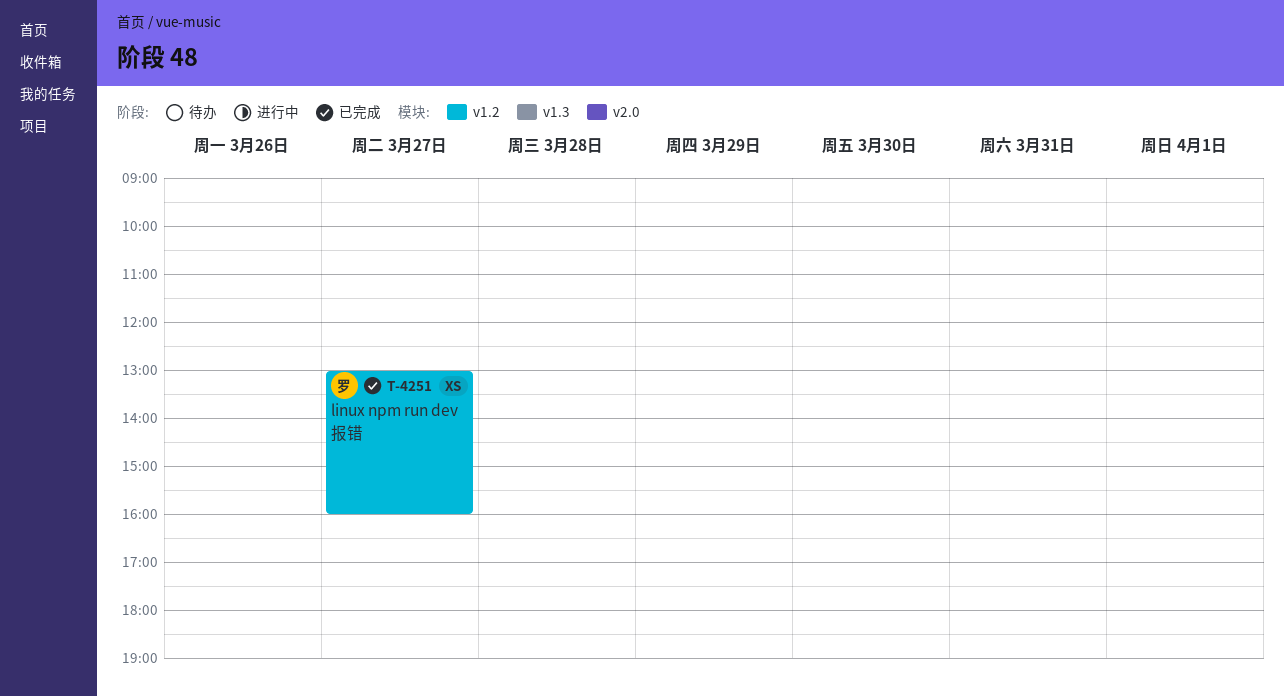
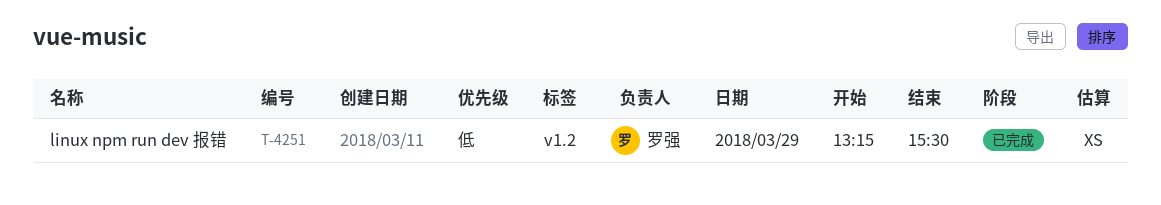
T-4251, day: Mar 27 -> Mar 29
T-4251, begins: 13:00 -> 13:15
T-4251, ends: 16:00 -> 15:30

